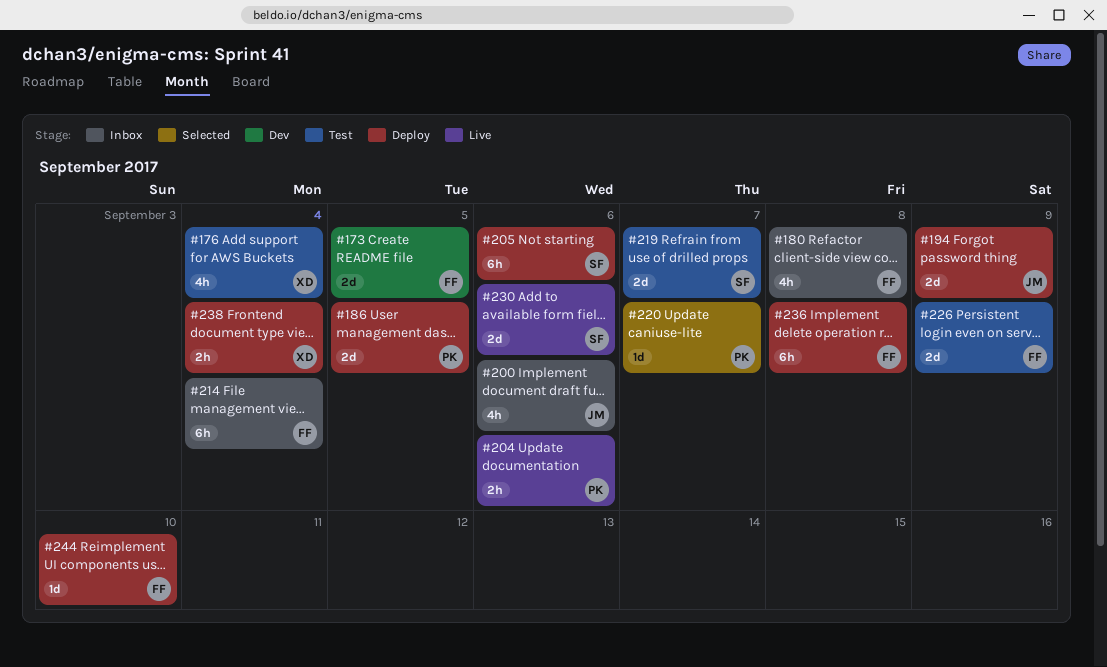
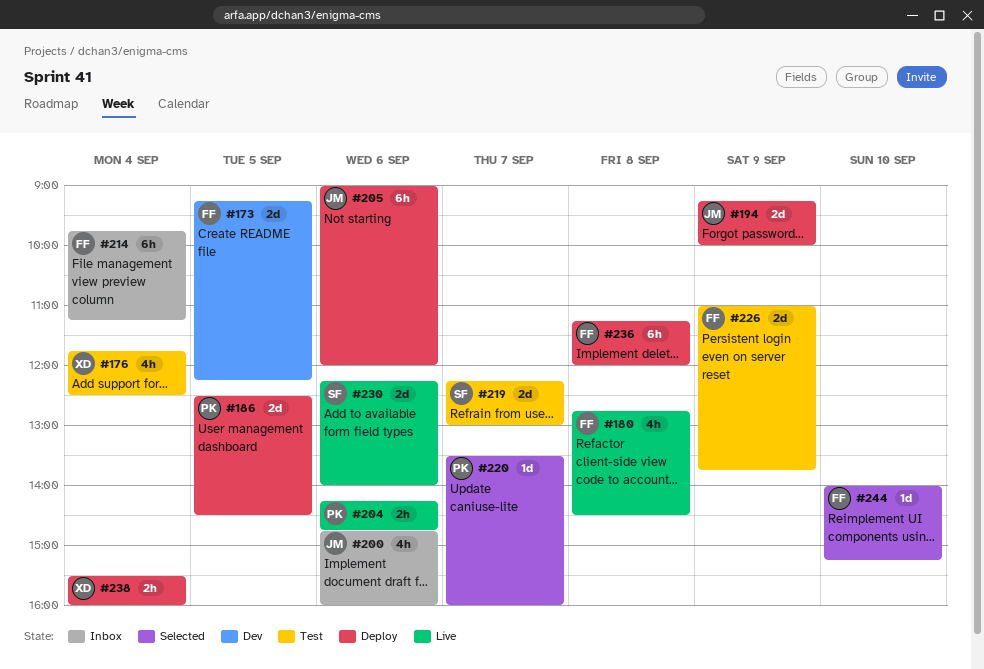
#180, status: Inbox -> Live
#205, owner: SF -> JM
#244, status: Deploy -> Selected

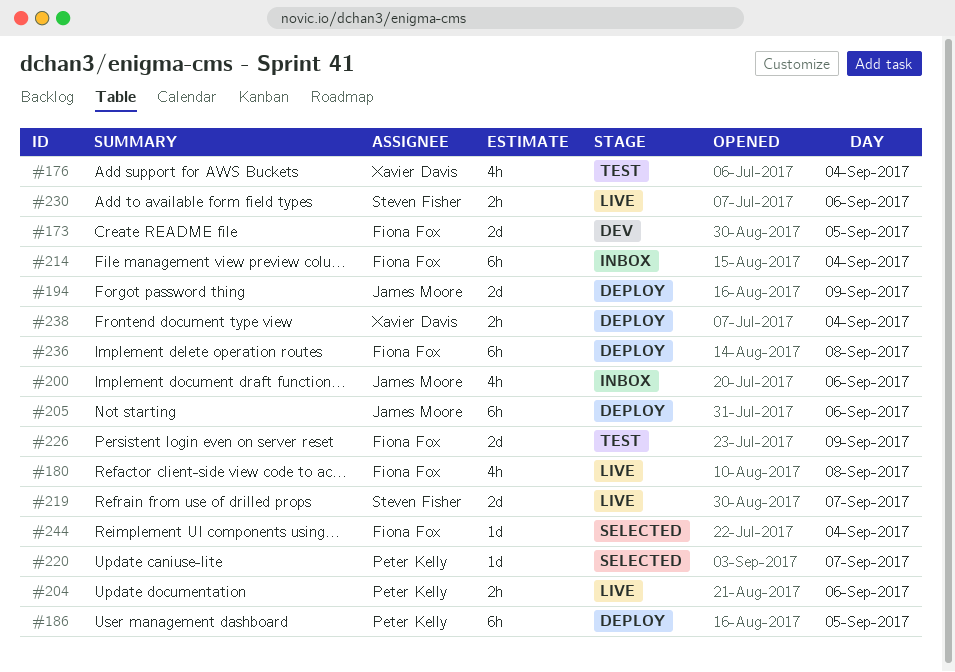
#186, estimate: 2d -> 6h
#219, status: Test -> Live
#230, estimate: 2d -> 2h
#244, day: Sep 10 -> Sep 4

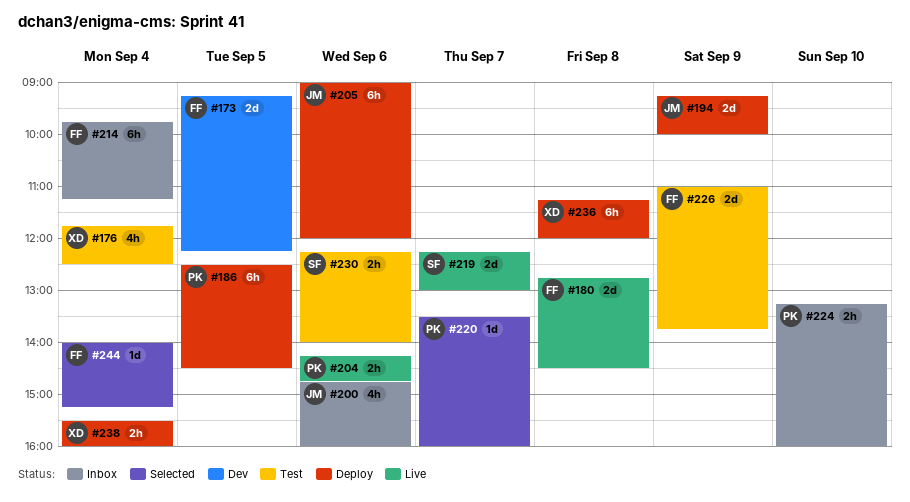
#180, estimate: 4h -> 2d
#224: none -> present
#230, status: Live -> Test
#236, owner: Fiona Fox -> Xavier Davis

